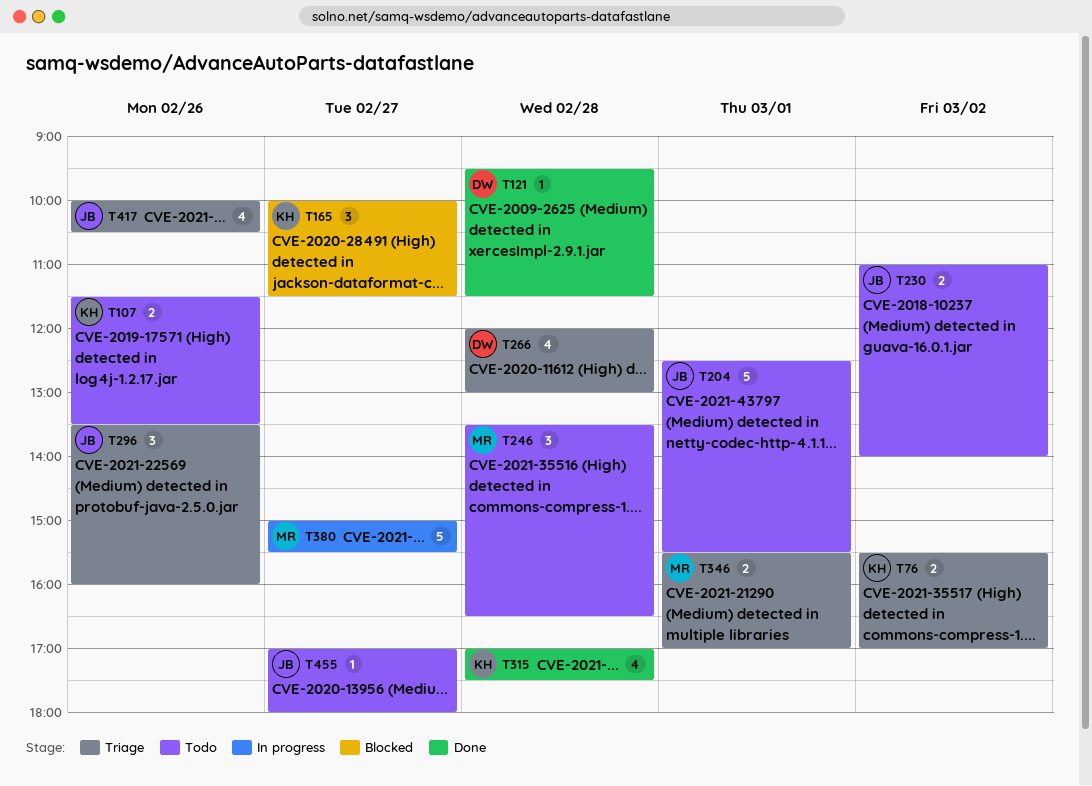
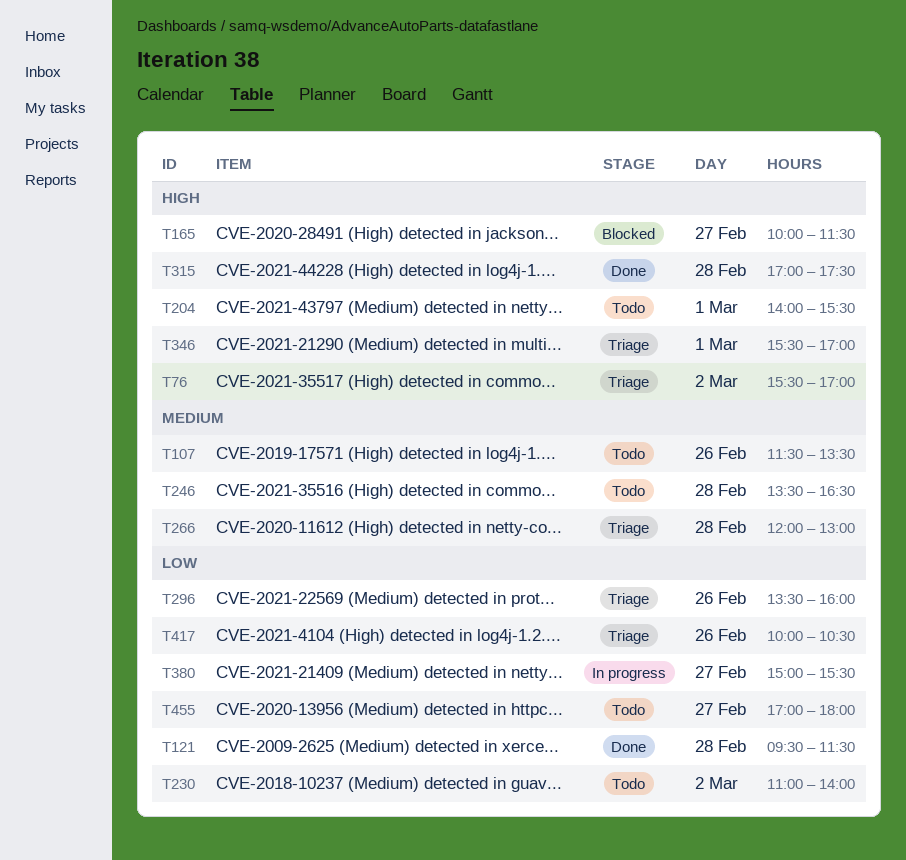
T204, begins: 12:30 -> 14:00

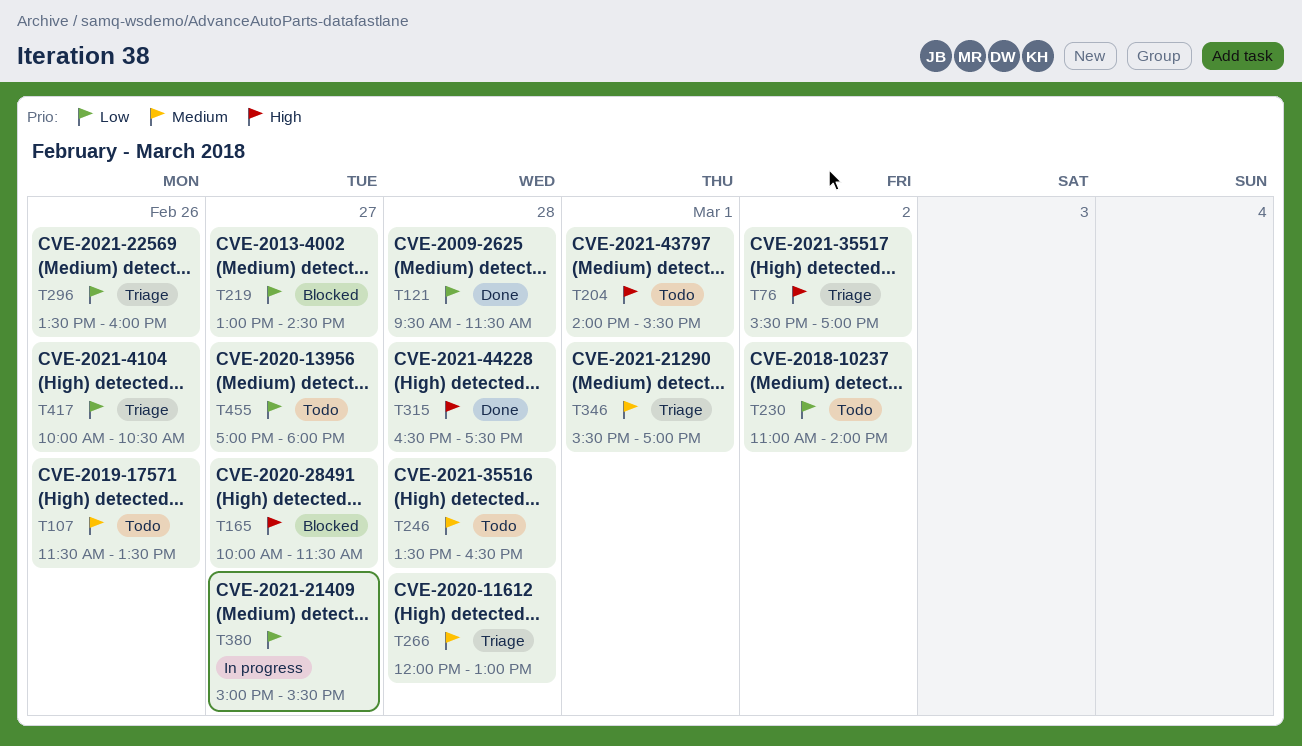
T219: none -> present
T315, begins: 17:00 -> 16:30
T346, priority: High -> Medium

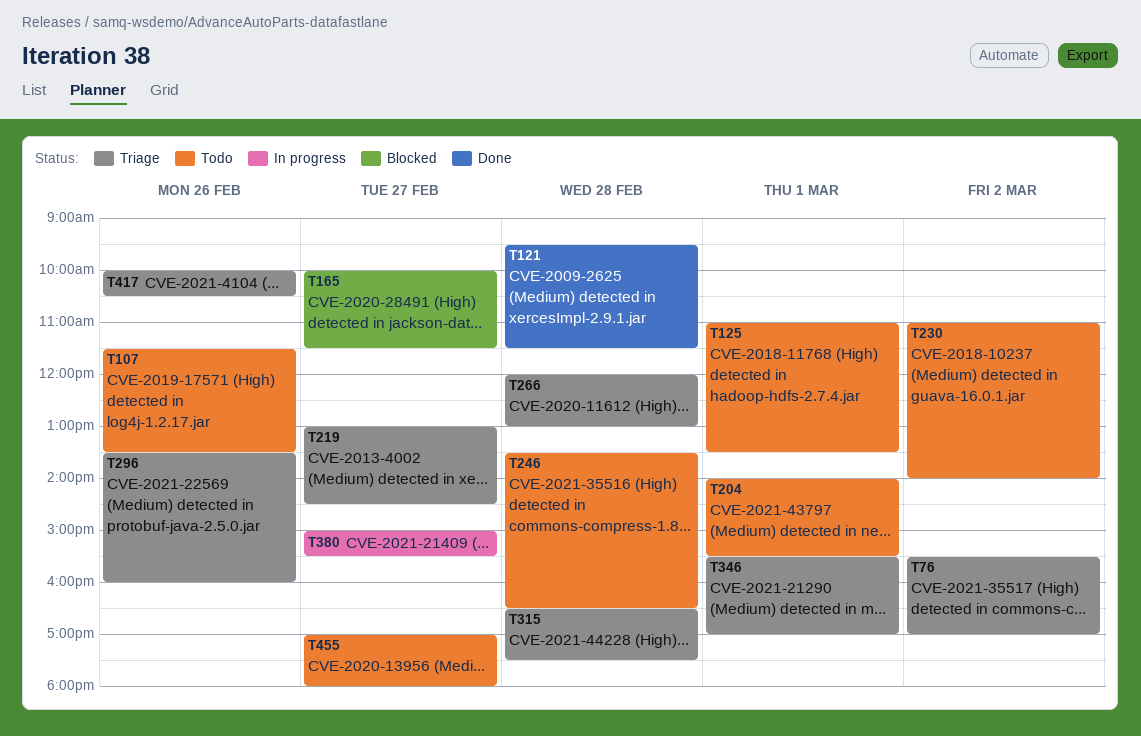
T125: none -> present
T219, status: Blocked -> Triage
T315, status: Done -> Triage

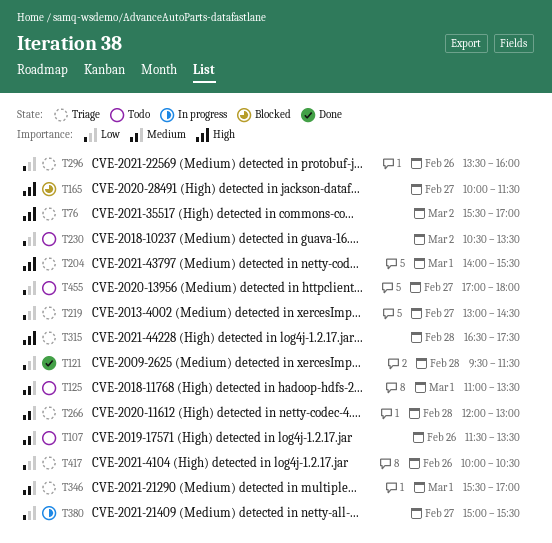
T204, status: Todo -> Triage
T230, begins: 11:00 -> 10:30
T230, ends: 14:00 -> 13:30
T246: present -> none

